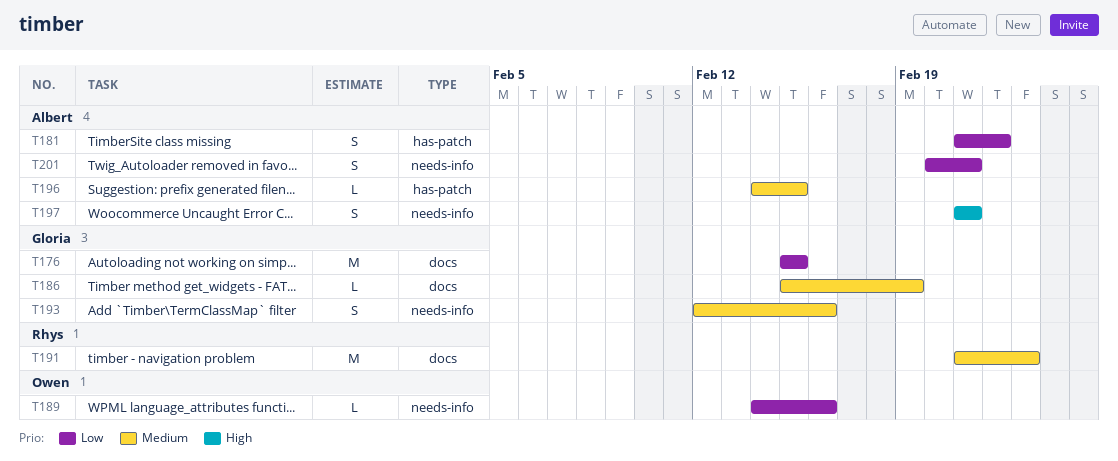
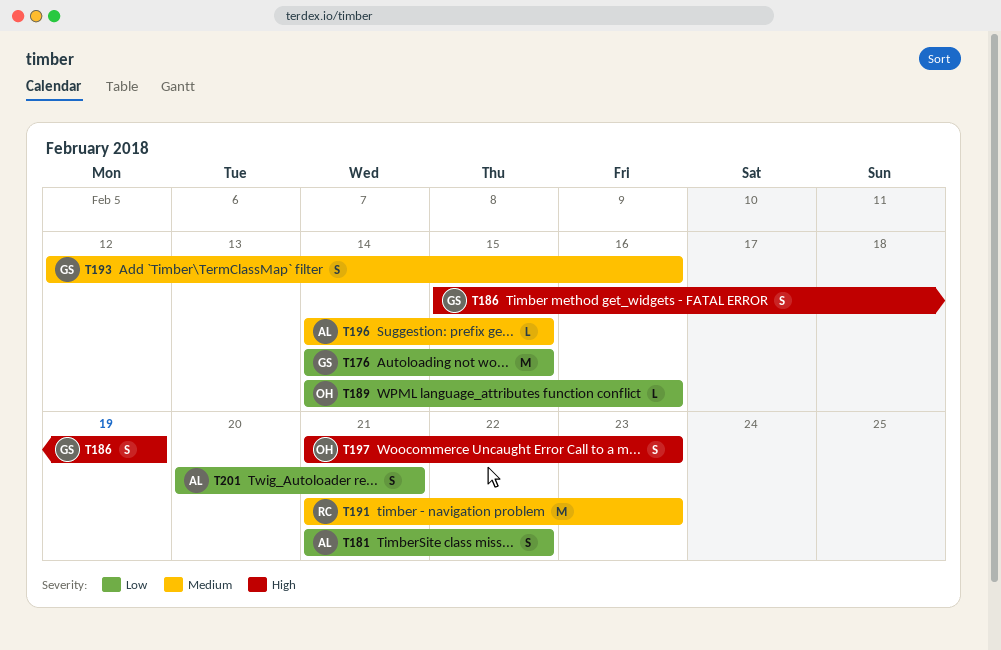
T176, start: Feb 15 -> Feb 14
T186, priority: Medium -> High
T186, estimate: L -> S
T197, owner: Albert -> Owen
T197, due: Feb 21 -> Feb 23

